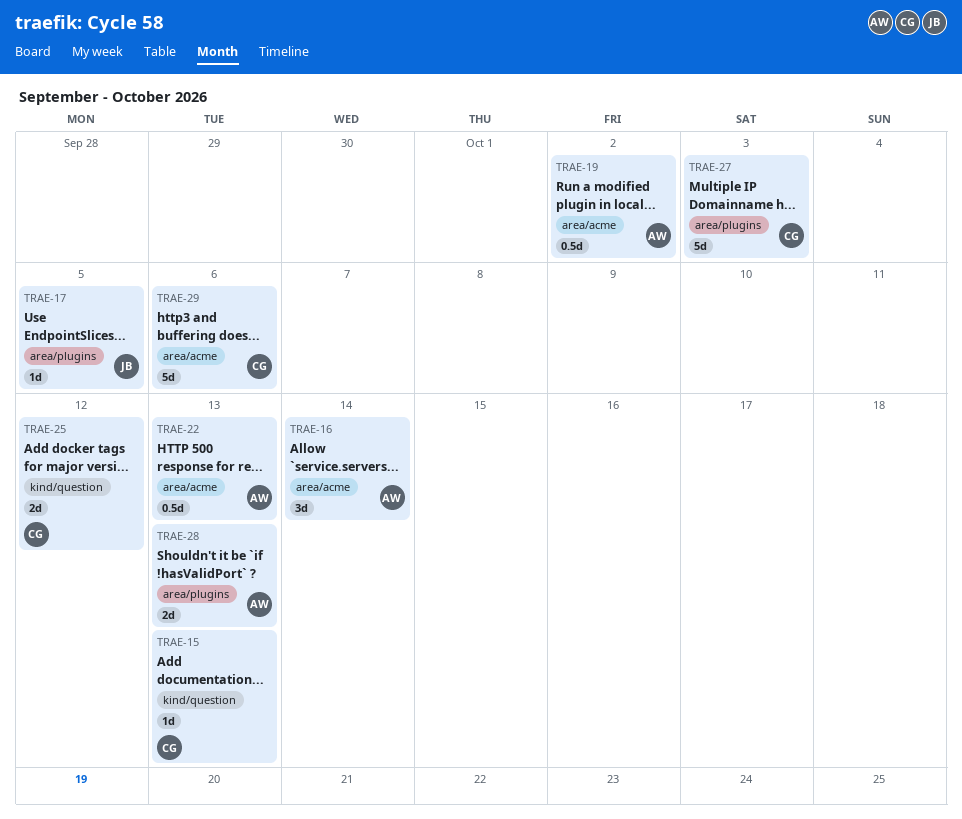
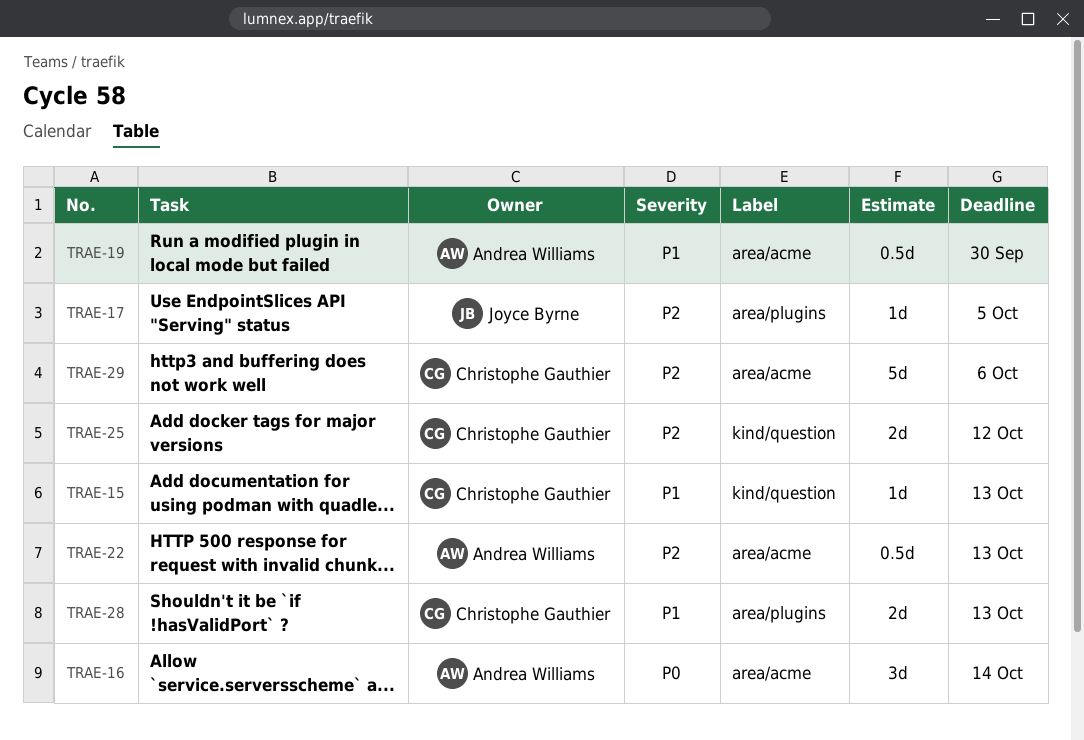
TRAE-19, due: Oct 2 -> Sep 30
TRAE-27: present -> none
TRAE-28, owner: Andrea Williams -> Christophe Gauthier

